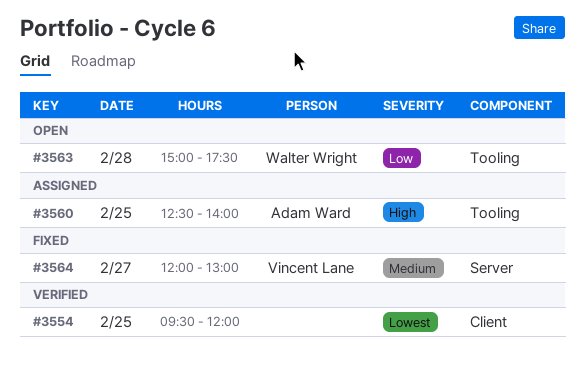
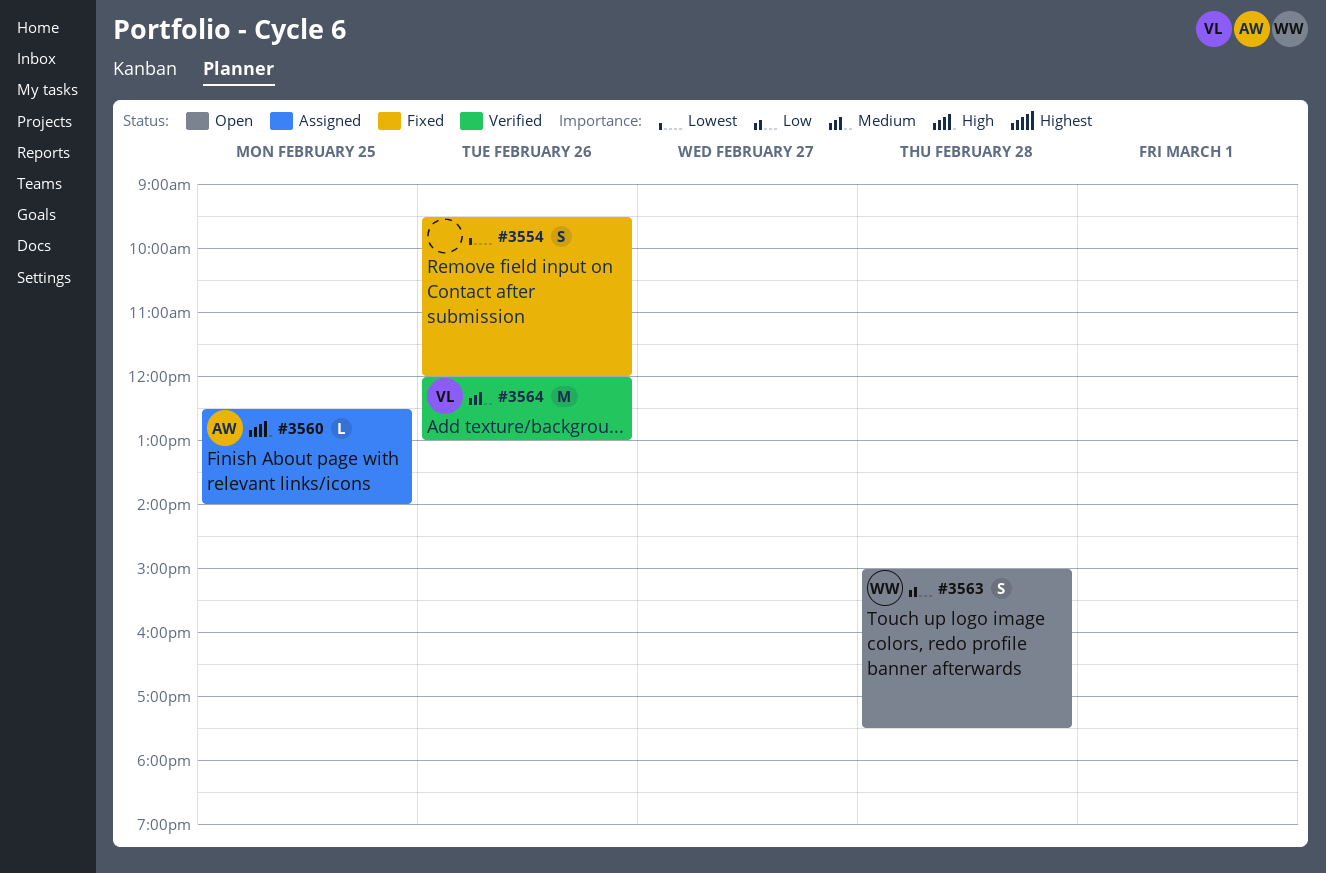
#3554, status: Verified -> Fixed
#3554, day: Feb 25 -> Feb 26
#3564, status: Fixed -> Verified
#3564, day: Feb 27 -> Feb 26

